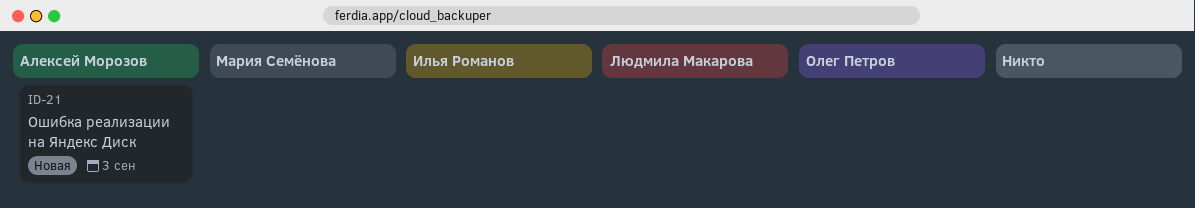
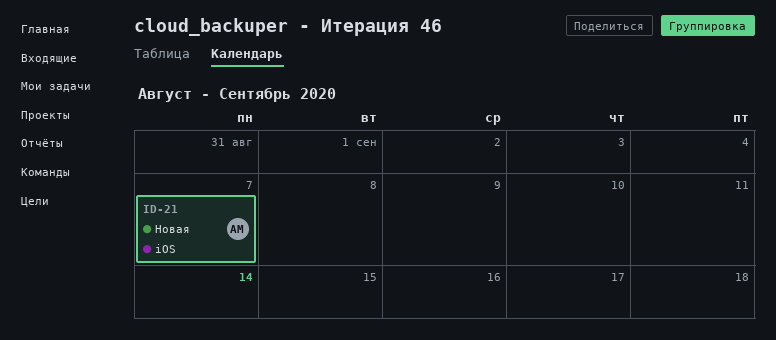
ID-21, due: Sep 3 -> Sep 7

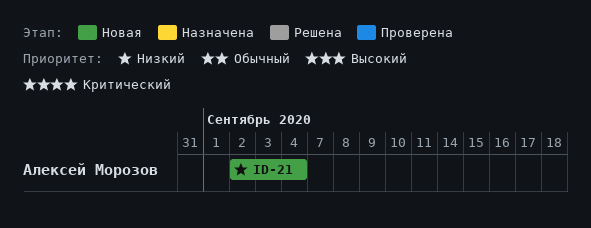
ID-21, due: Sep 7 -> Sep 4

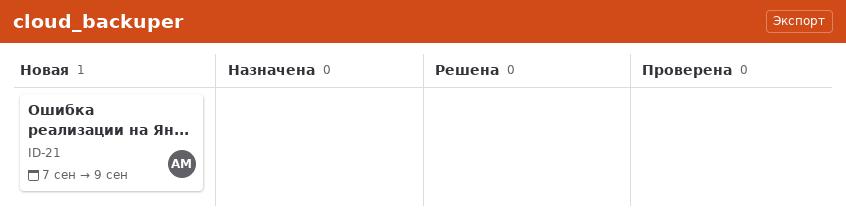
ID-21, start: Sep 2 -> Sep 7
ID-21, due: Sep 4 -> Sep 9

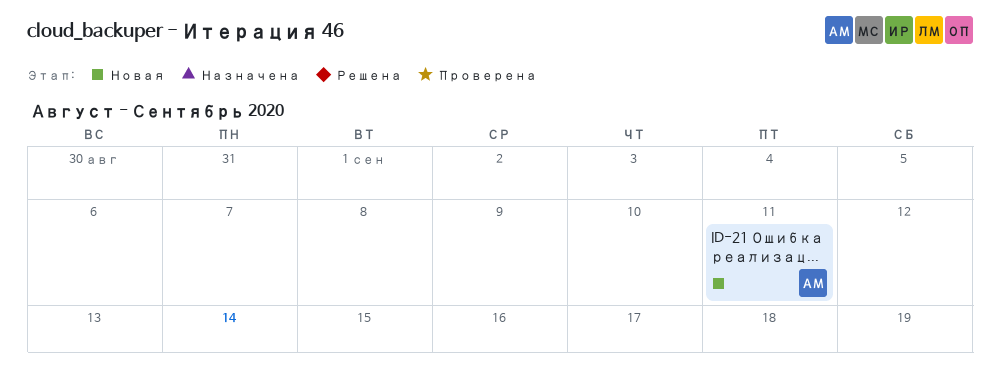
ID-21, due: Sep 9 -> Sep 11

